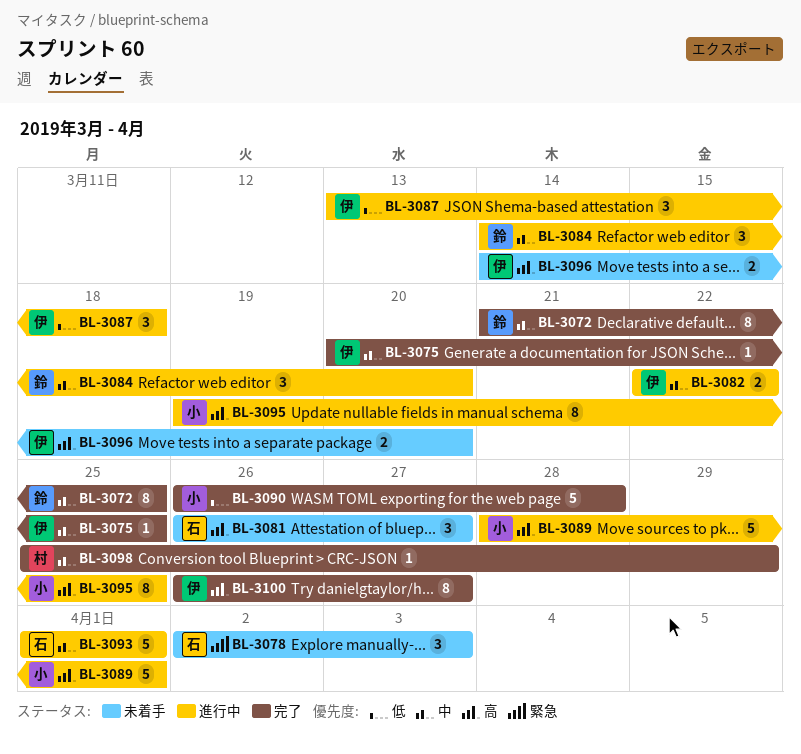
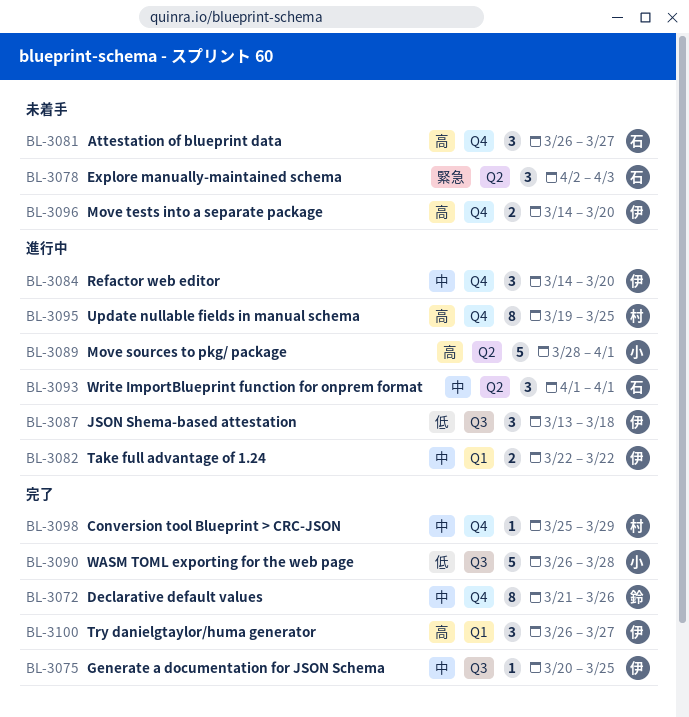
BL-3072, due: Mar 25 -> Mar 26
BL-3084, owner: 鈴 -> 伊
BL-3093, estimate: 5 -> 3
BL-3095, owner: 小 -> 村
BL-3100, estimate: 8 -> 3

